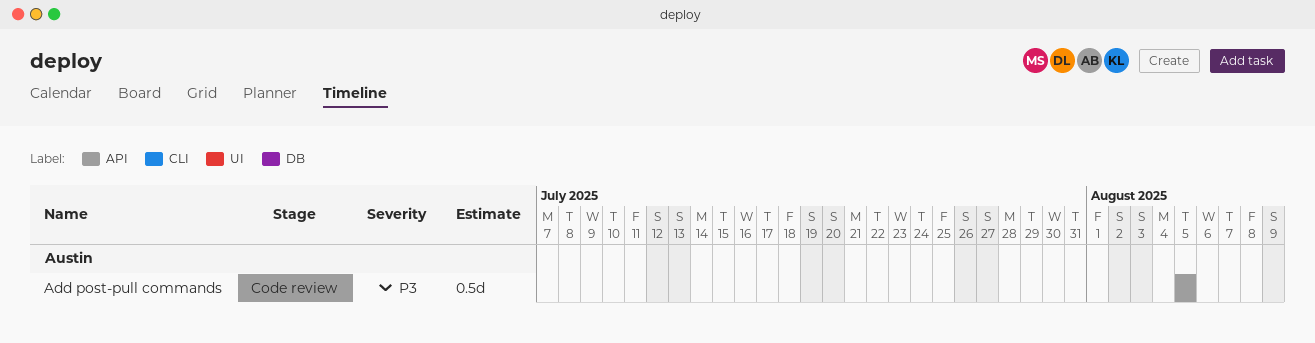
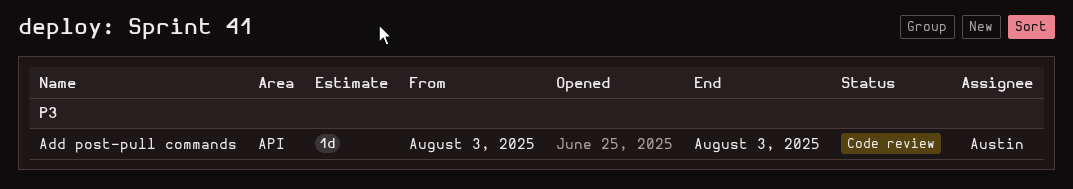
Add post-pull commands, estimate: 0.5d -> 1d
Add post-pull commands, start: Aug 5 -> Aug 3
Add post-pull commands, due: Aug 5 -> Aug 3

